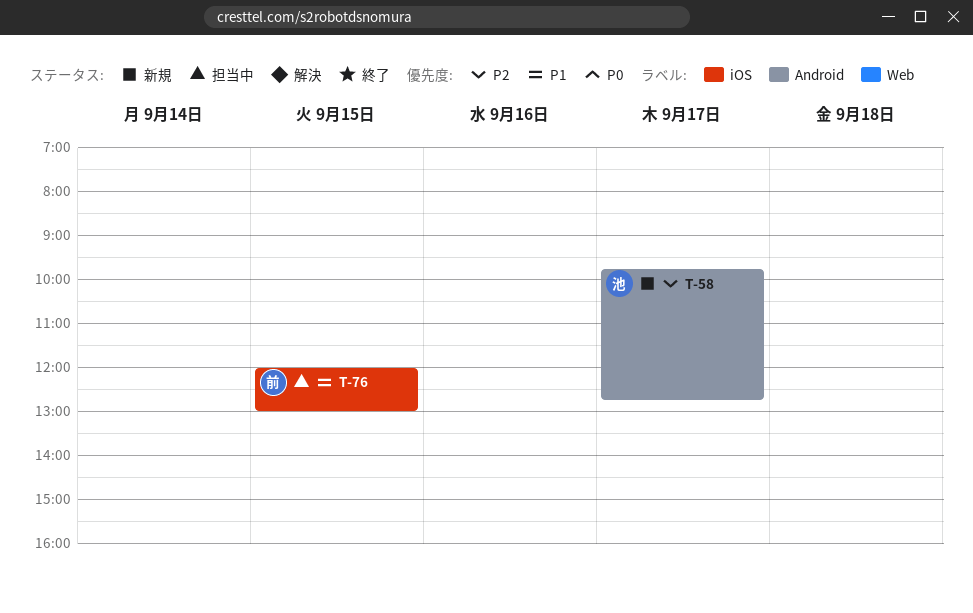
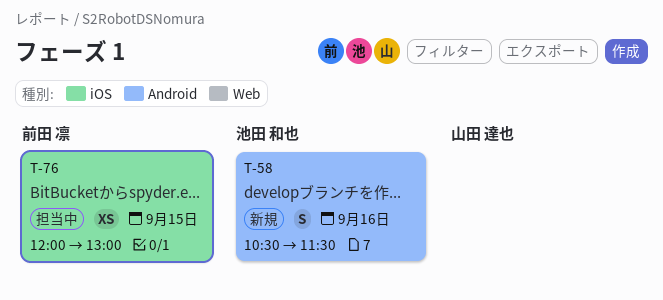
T-58, day: Sep 17 -> Sep 16
T-58, begins: 09:45 -> 10:30
T-58, ends: 12:45 -> 11:30

